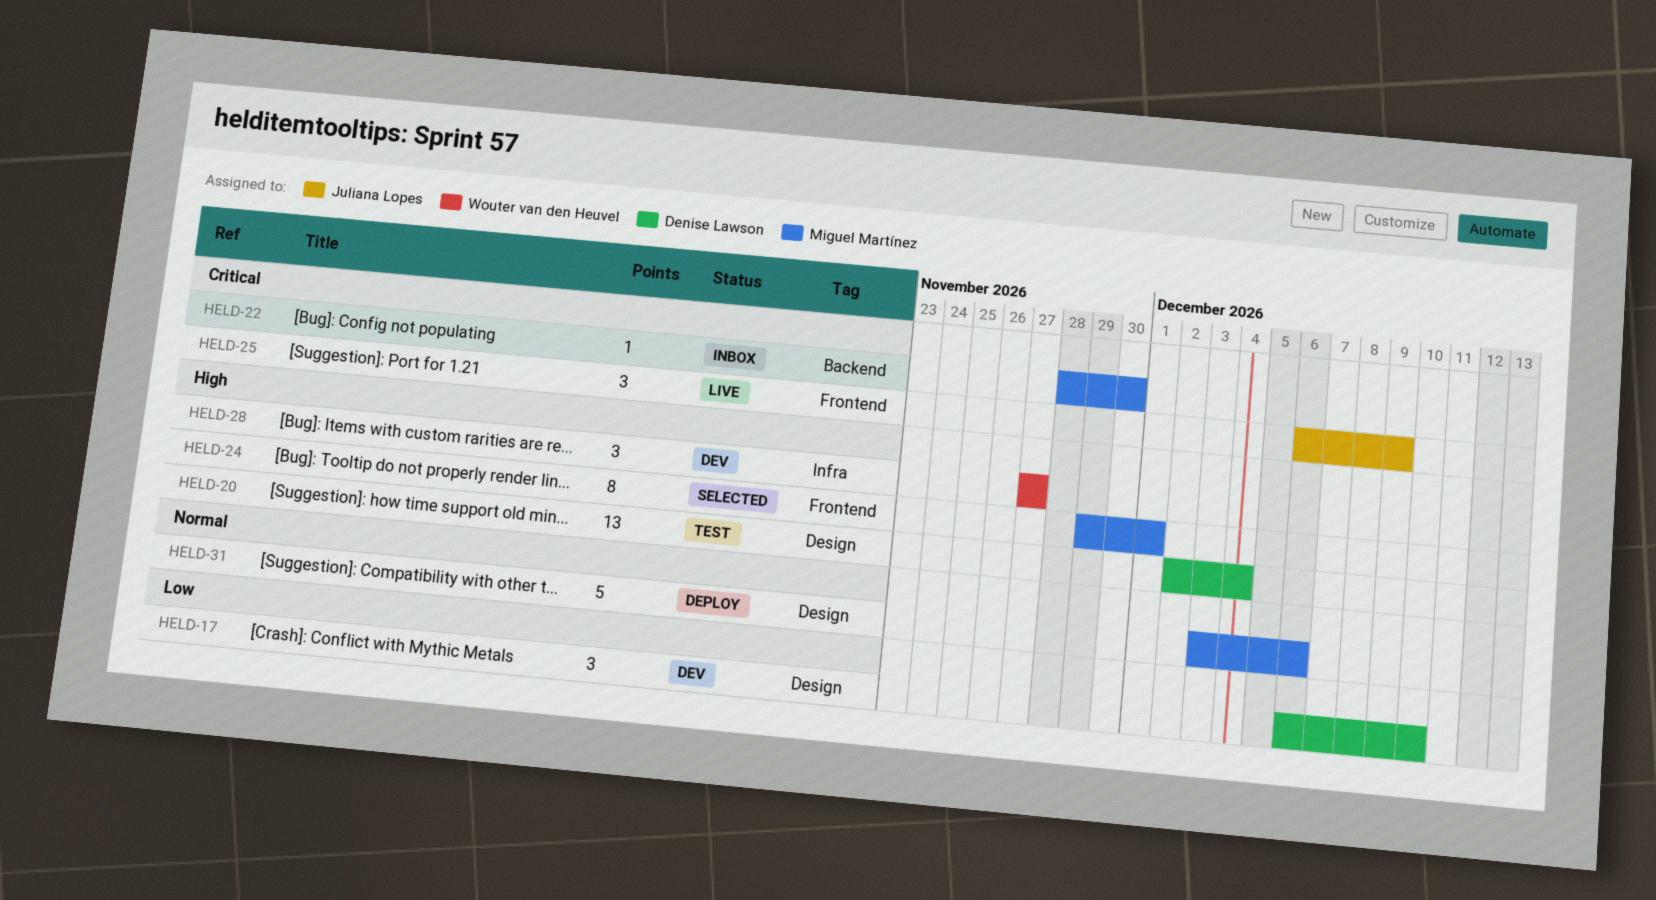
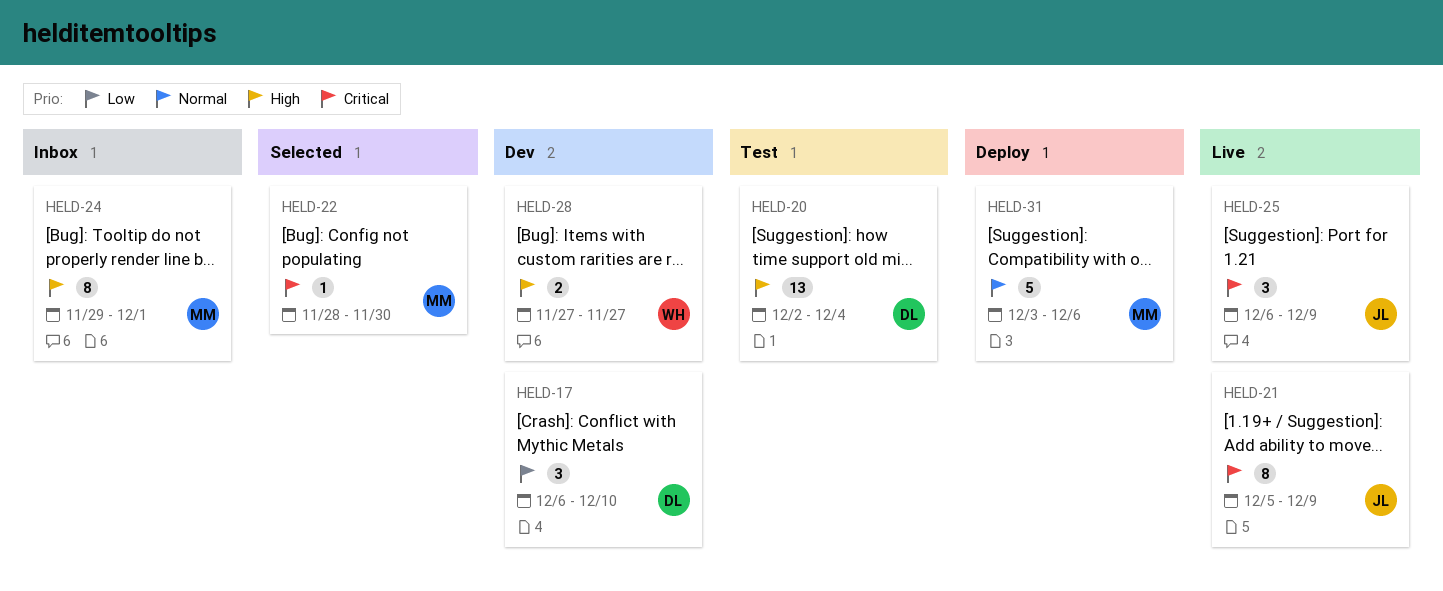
HELD-21: none -> present
HELD-22, status: Inbox -> Selected
HELD-24, status: Selected -> Inbox
HELD-28, estimate: 3 -> 2

